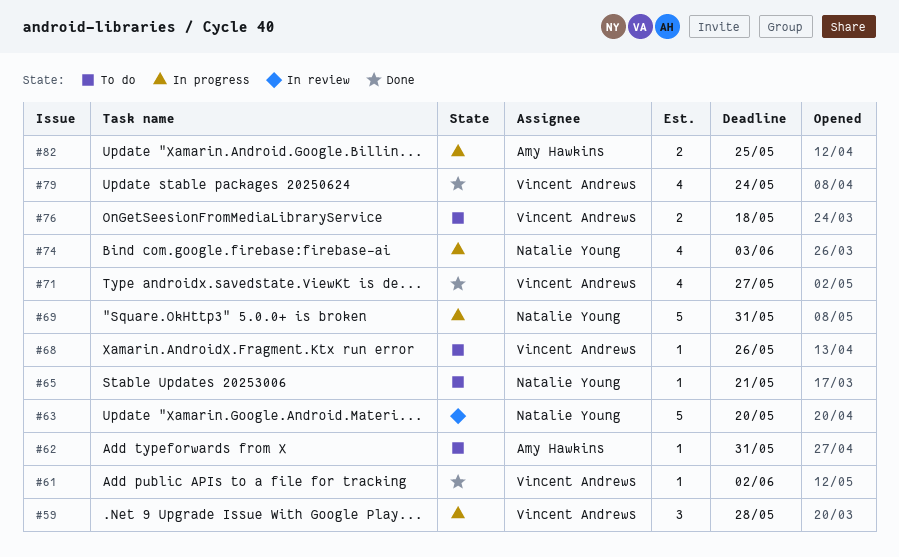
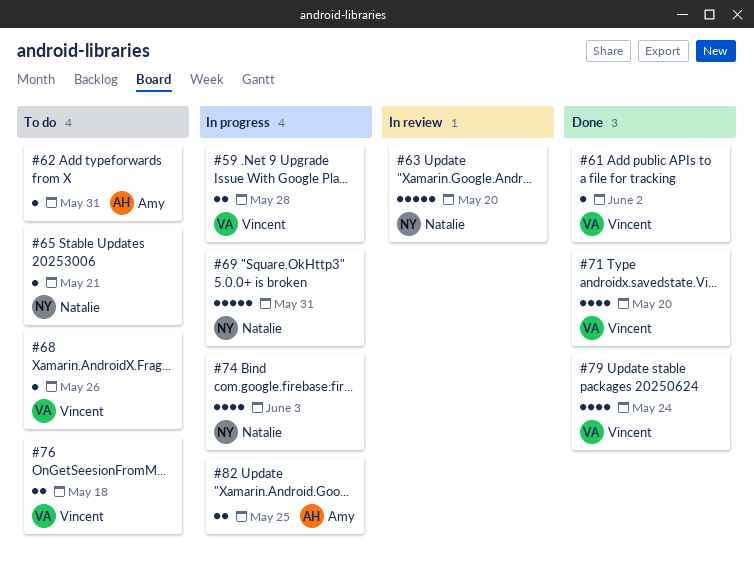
#59, estimate: 3 -> 2
#71, due: May 27 -> May 20

